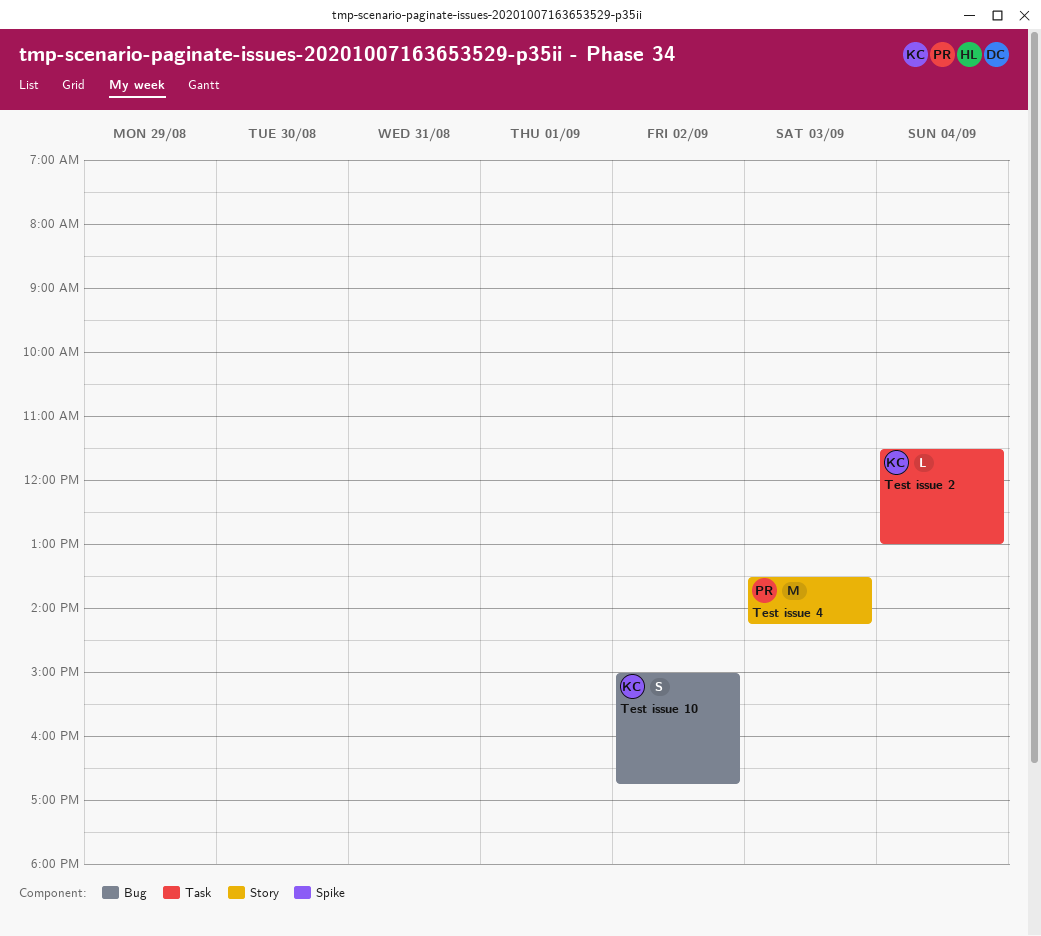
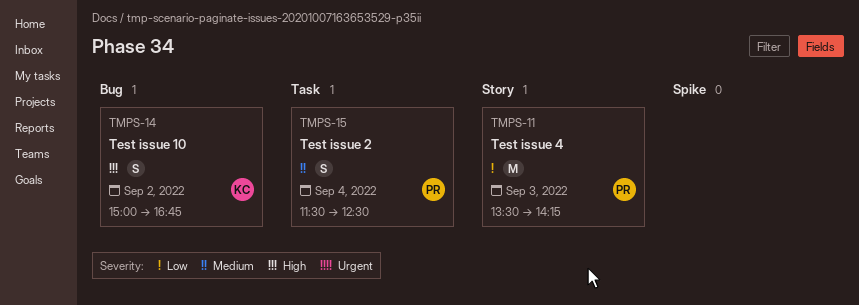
Test issue 2, owner: KC -> PR
Test issue 2, estimate: L -> S
Test issue 2, ends: 13:00 -> 12:30

